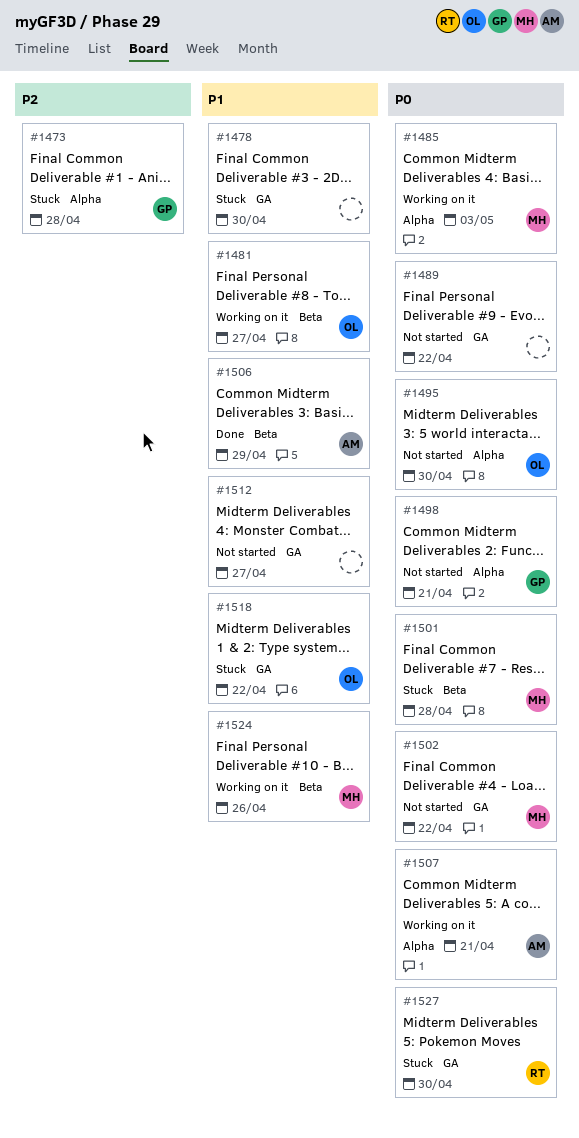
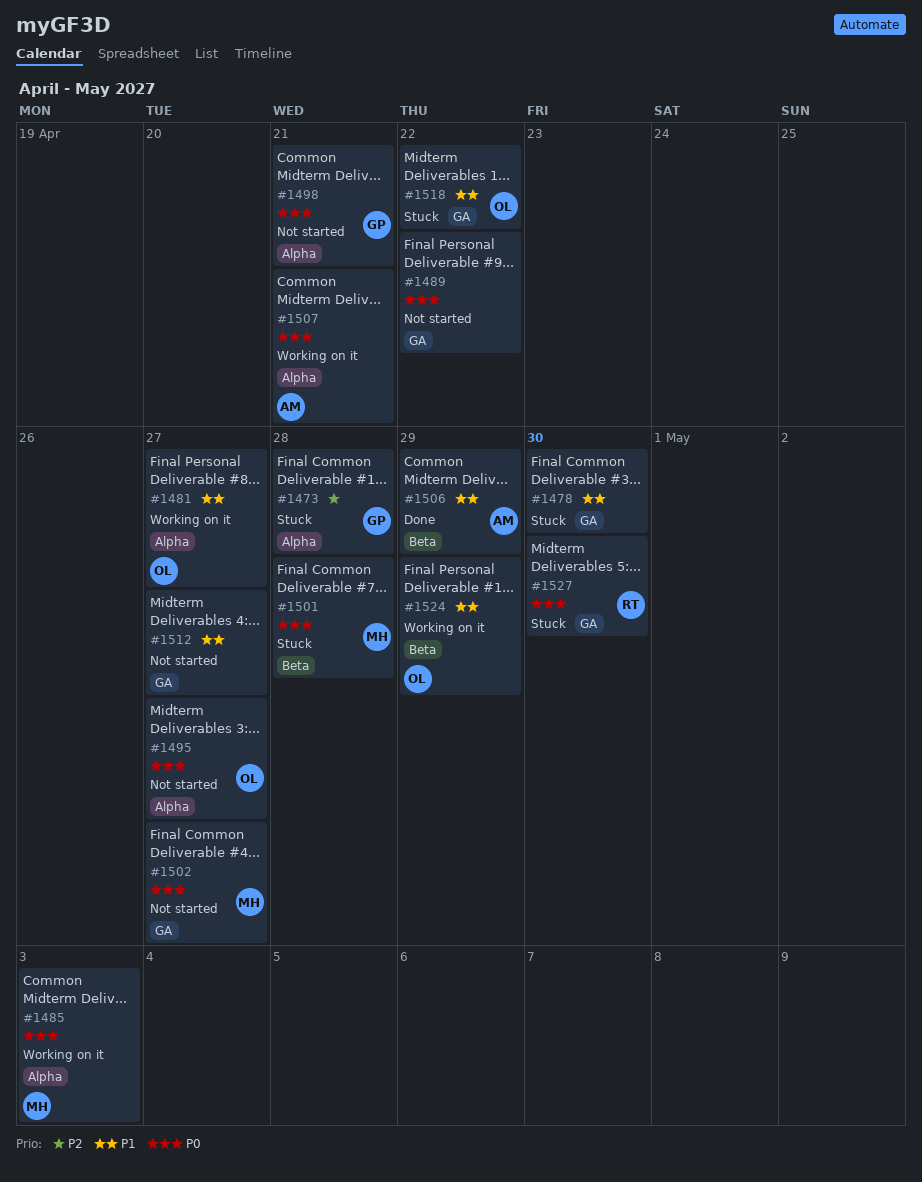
#1481, label: Beta -> Alpha
#1495, due: Apr 30 -> Apr 27
#1502, due: Apr 22 -> Apr 27
#1524, owner: MH -> OL
#1524, due: Apr 26 -> Apr 29

